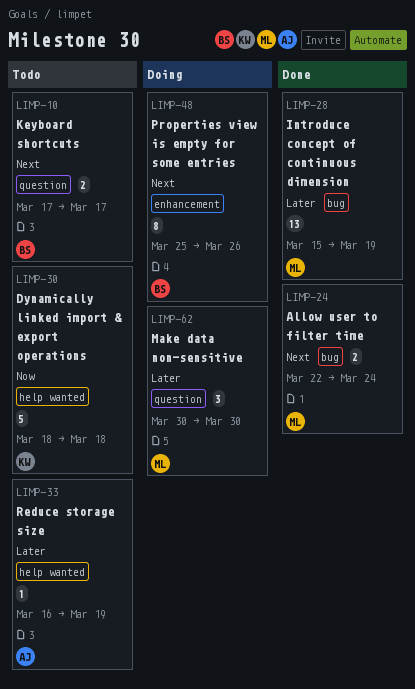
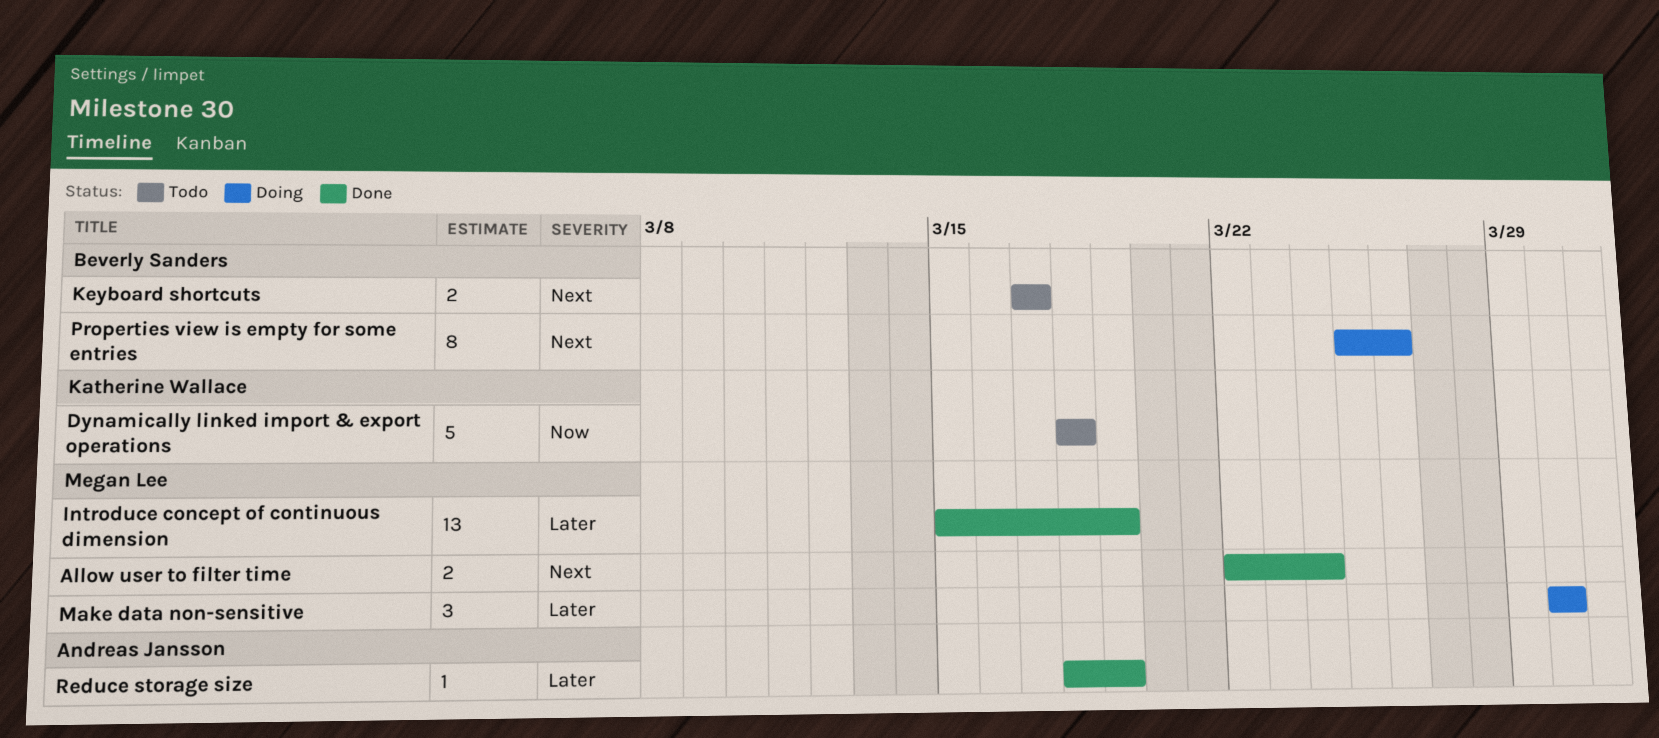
Reduce storage size, status: Todo -> Done
Reduce storage size, start: Mar 16 -> Mar 18

